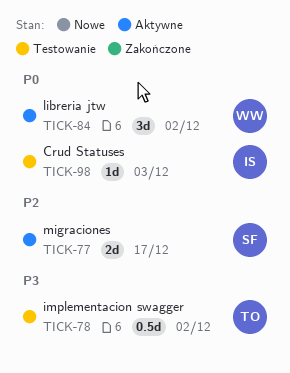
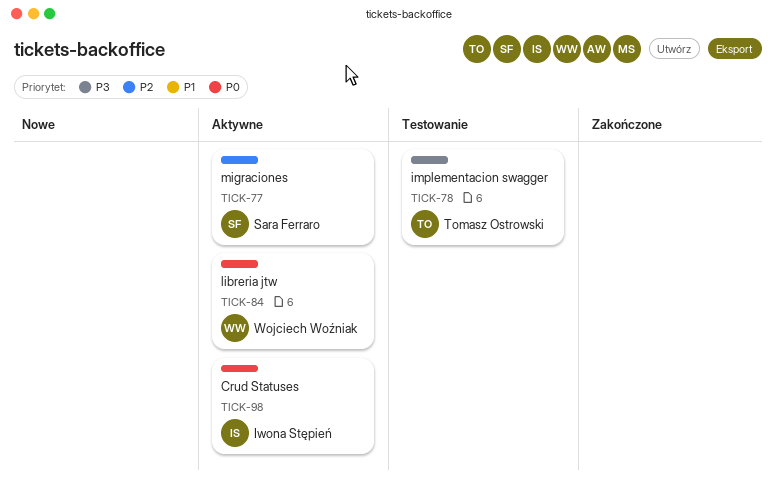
TICK-98, status: Testowanie -> Aktywne

